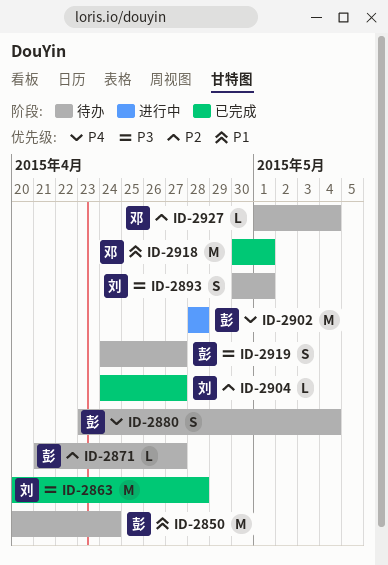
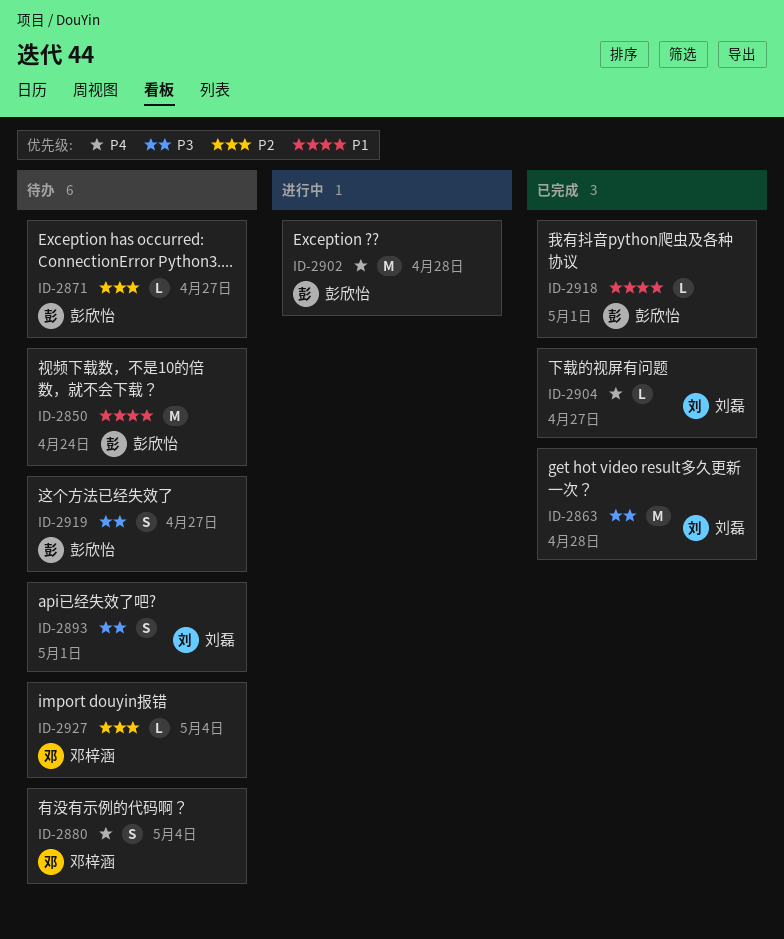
ID-2880, owner: 彭欣怡 -> 邓梓涵
ID-2904, priority: P2 -> P4
ID-2918, owner: 邓梓涵 -> 彭欣怡
ID-2918, estimate: M -> L

